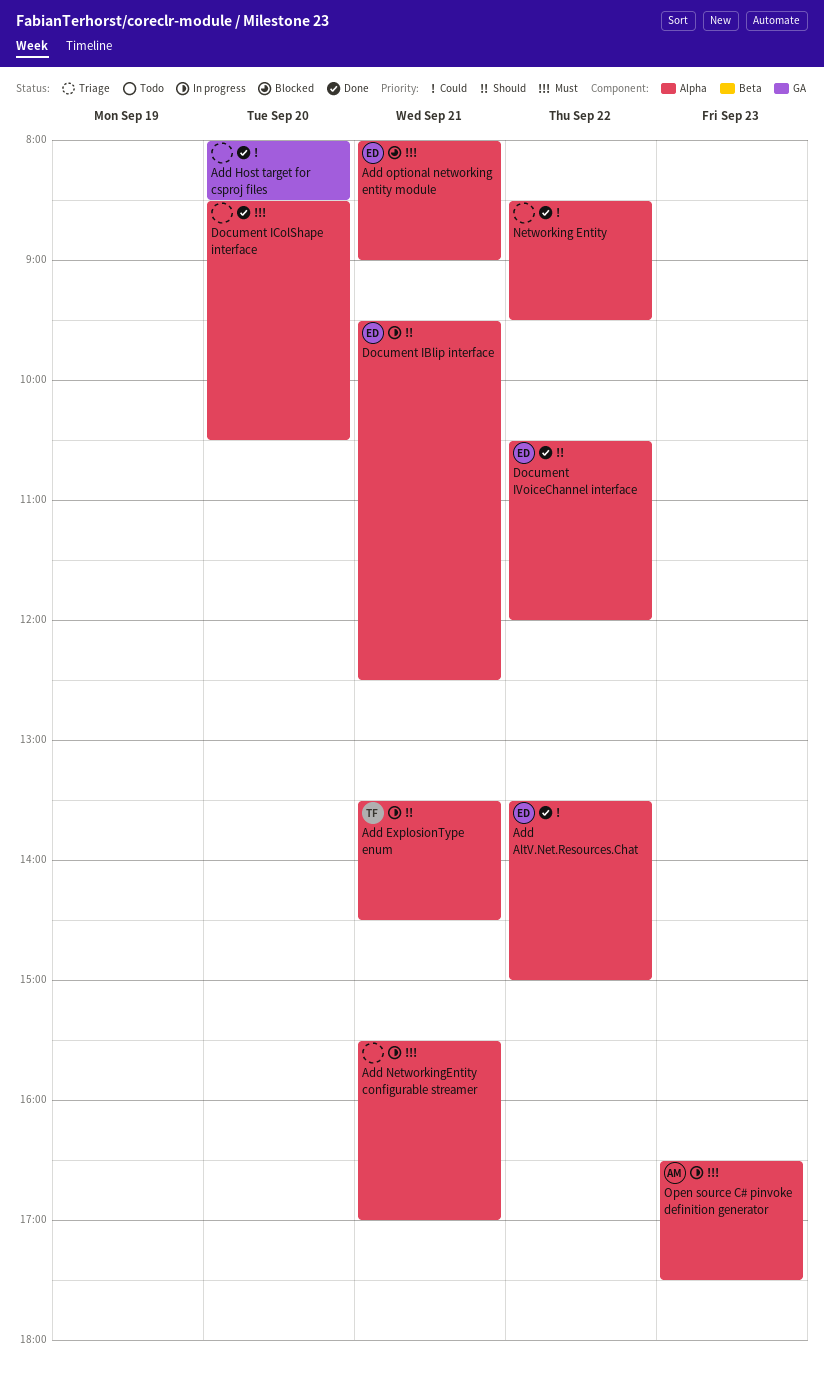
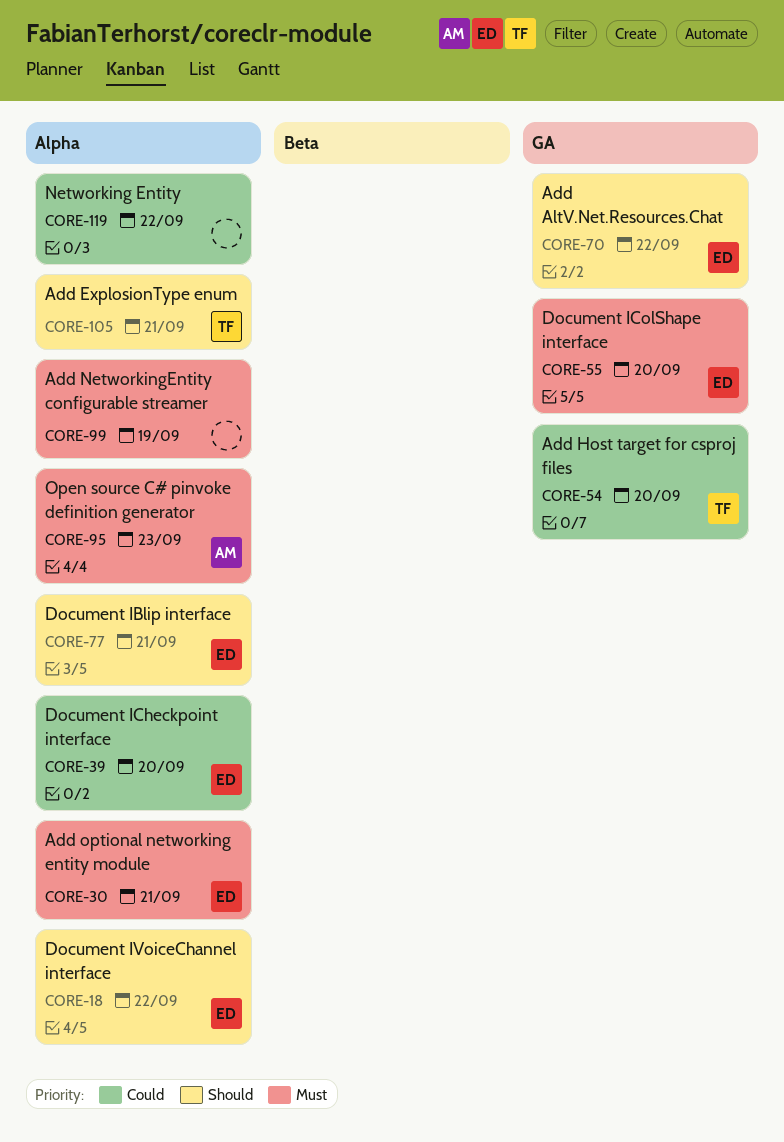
Add AltV.Net.Resources.Chat, priority: Could -> Should
Add AltV.Net.Resources.Chat, label: Alpha -> GA
Add Host target for csproj files, owner: none -> TF
Add NetworkingEntity configurable streamer, day: Sep 21 -> Sep 19
Document ICheckpoint interface: none -> present
Document IColShape interface, owner: none -> ED
Document IColShape interface, label: Alpha -> GA

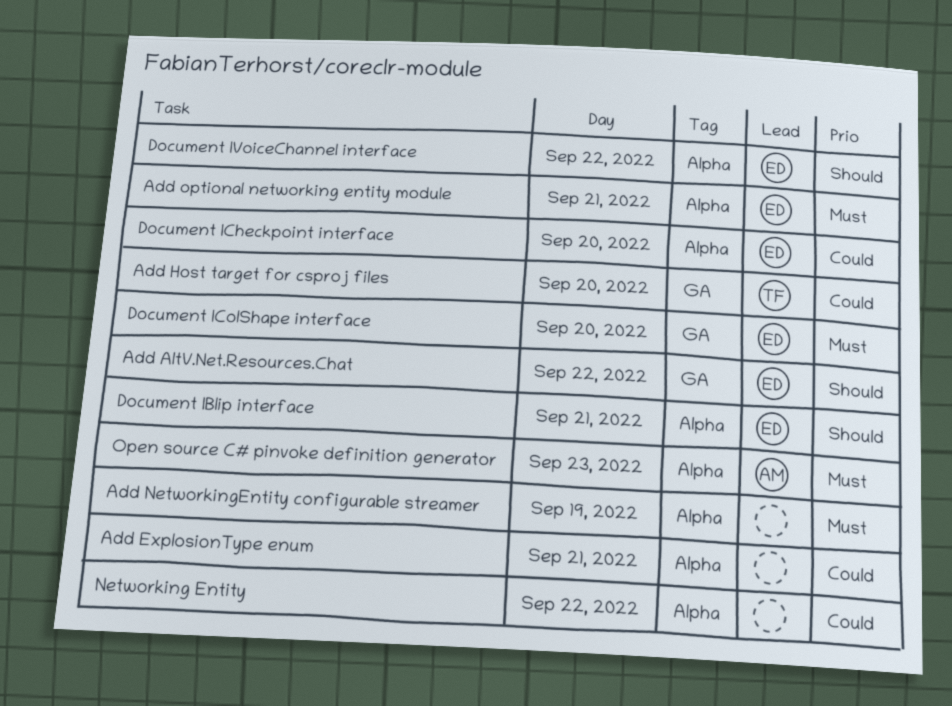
Add ExplosionType enum, owner: TF -> none
Add ExplosionType enum, priority: Should -> Could

